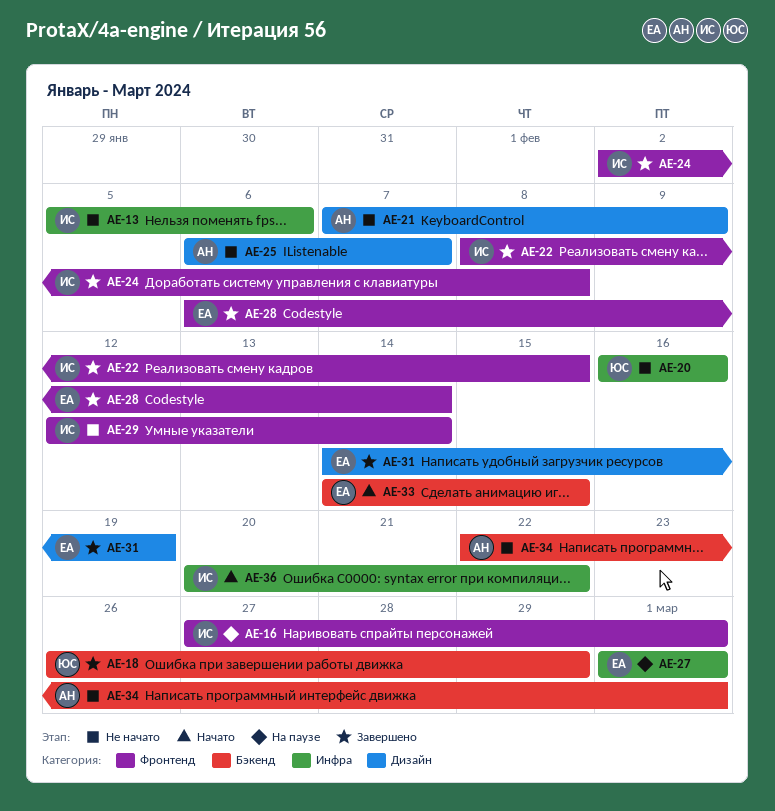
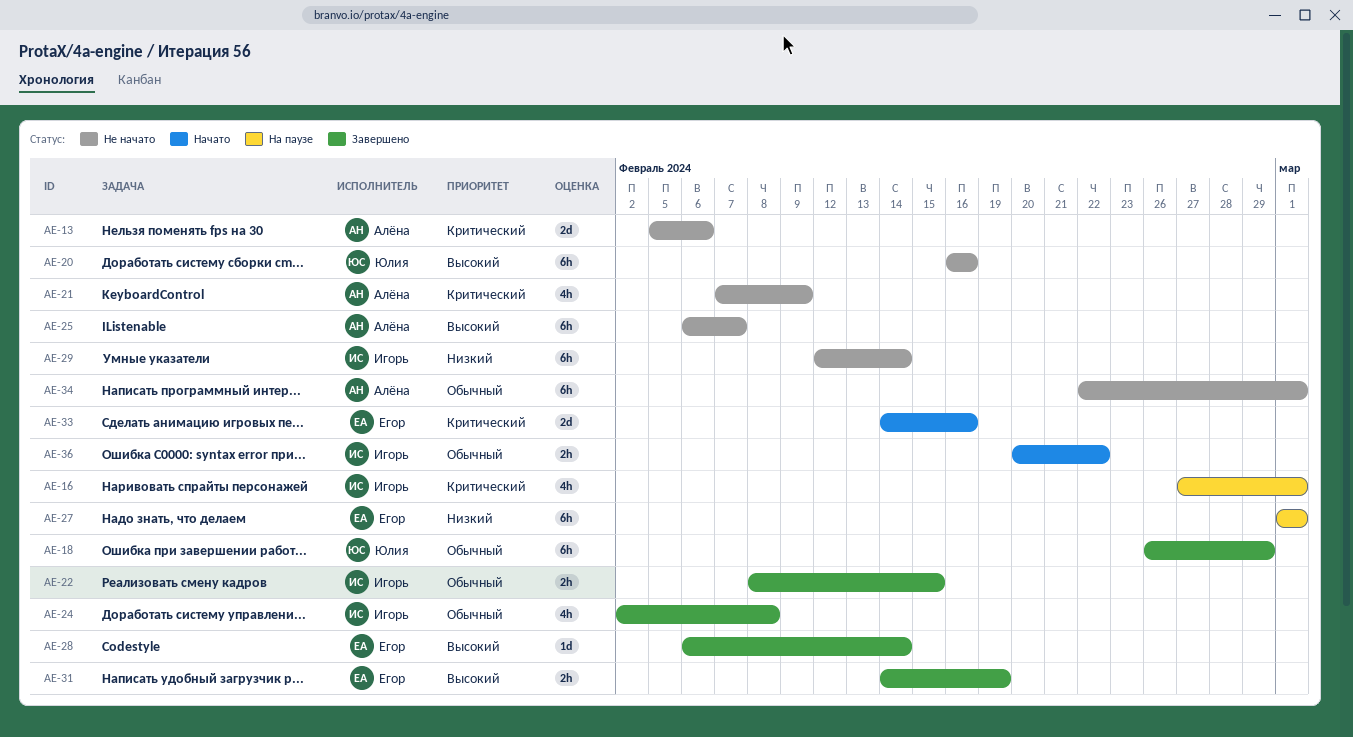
AE-13, owner: Игорь -> Алёна
AE-33, due: Feb 15 -> Feb 16

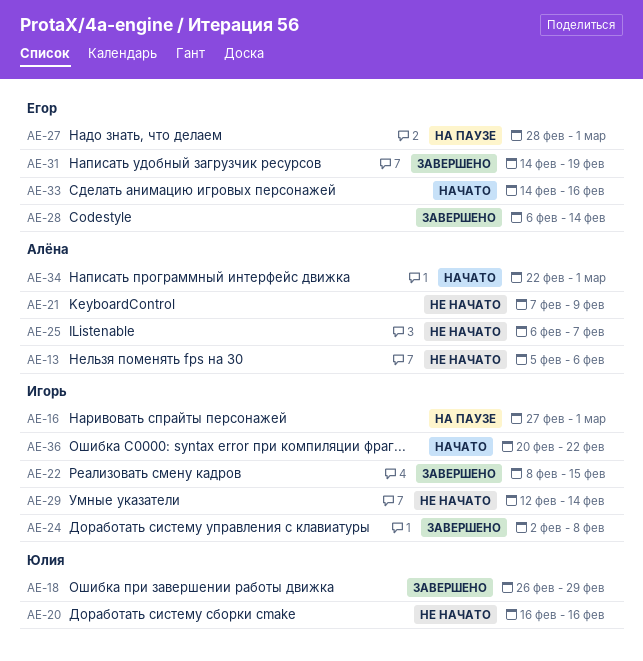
AE-27, start: Mar 1 -> Feb 28
AE-34, status: Не начато -> Начато

